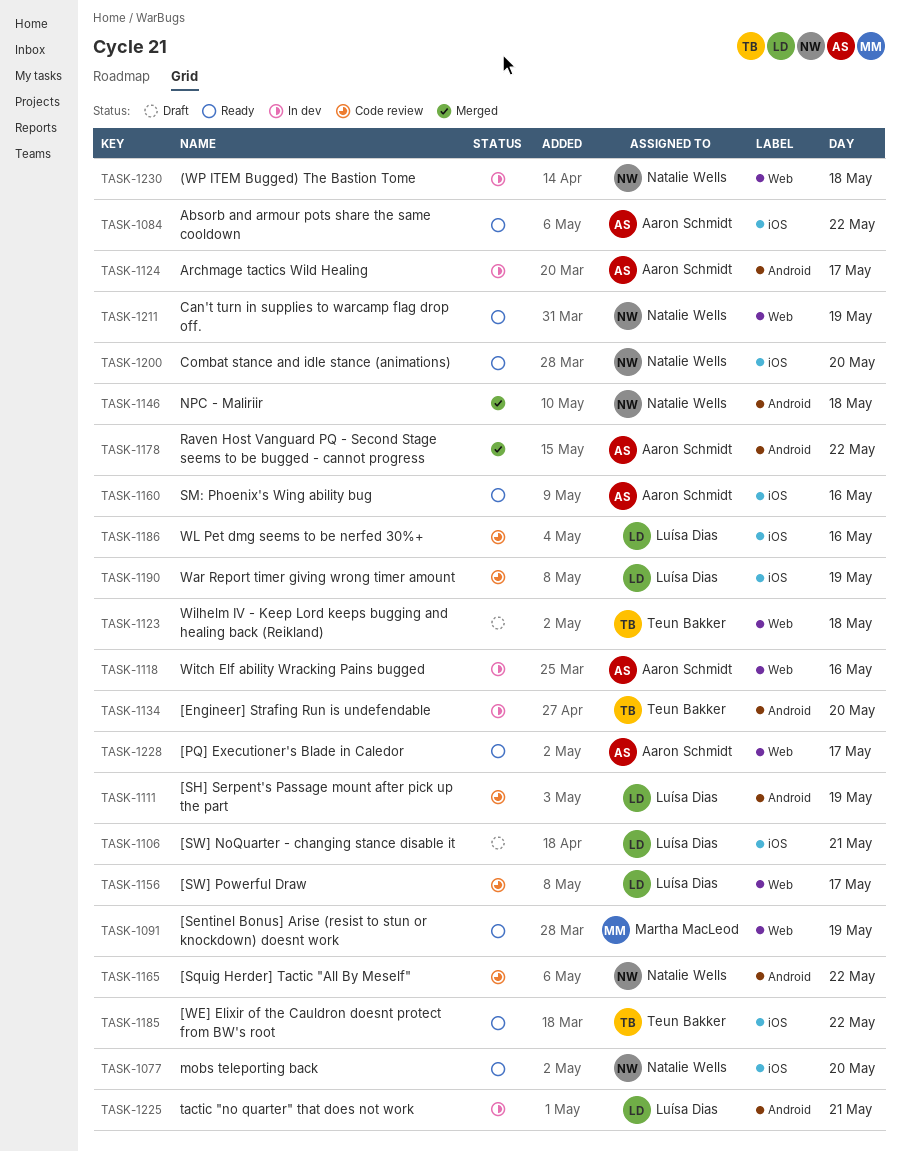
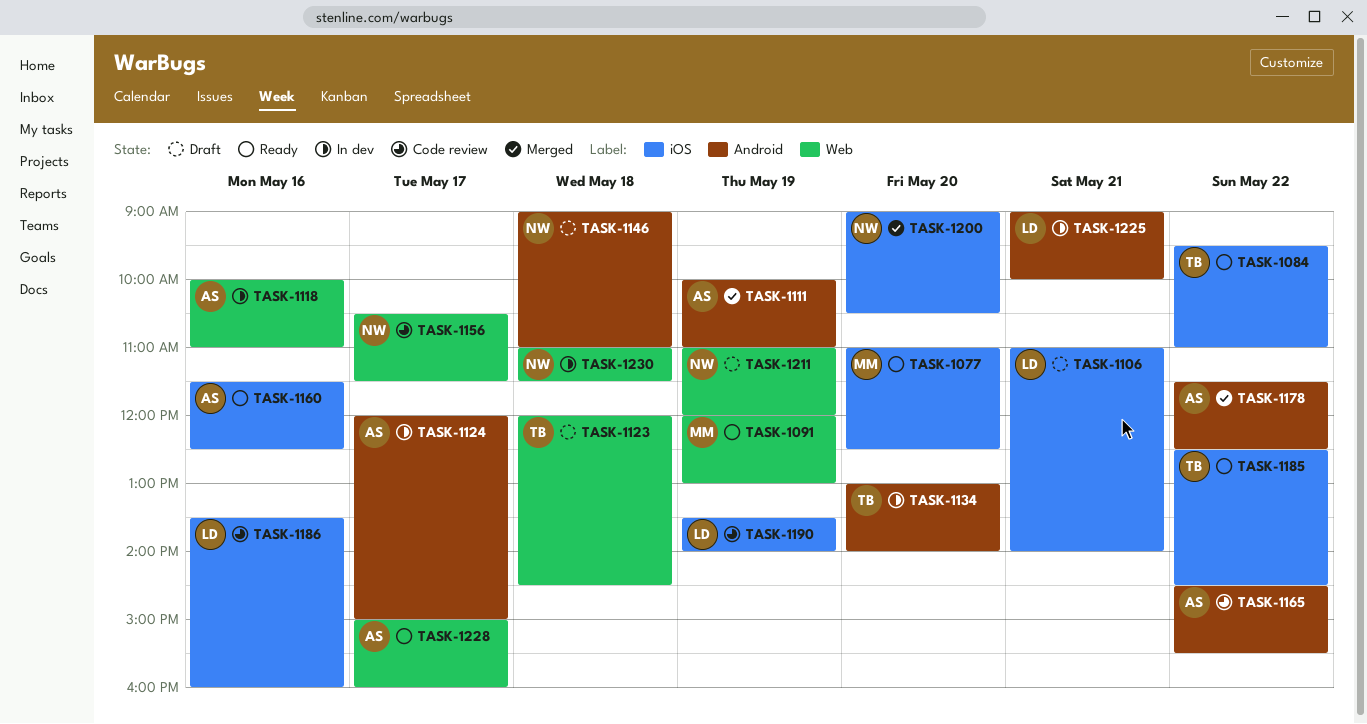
TASK-1077, owner: Natalie Wells -> Martha MacLeod
TASK-1084, owner: Aaron Schmidt -> Teun Bakker
TASK-1111, status: Code review -> Merged
TASK-1111, owner: Luísa Dias -> Aaron Schmidt
TASK-1146, status: Merged -> Draft
TASK-1156, owner: Luísa Dias -> Natalie Wells
TASK-1165, owner: Natalie Wells -> Aaron Schmidt
TASK-1200, status: Ready -> Merged
TASK-1211, status: Ready -> Draft

